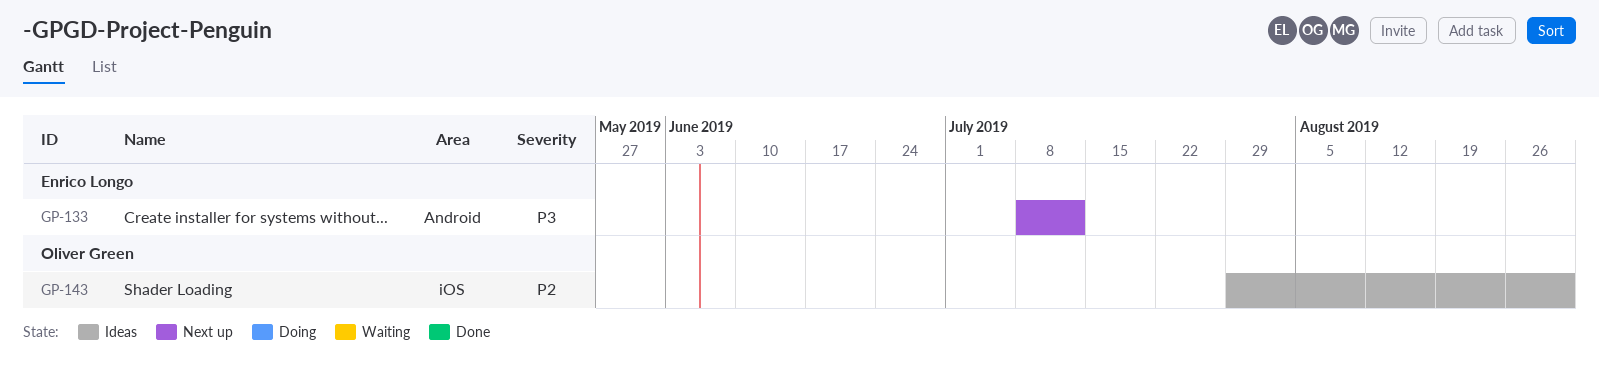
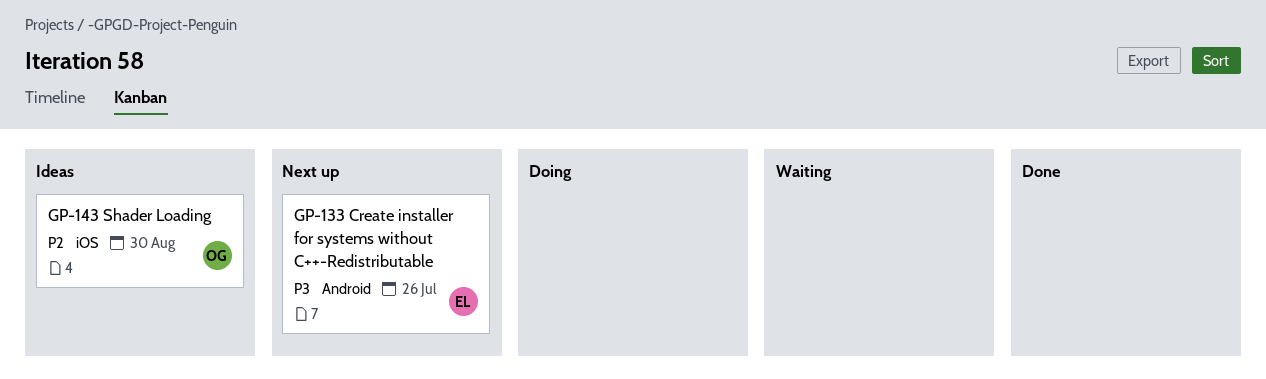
GP-133, due: Jul 12 -> Jul 26

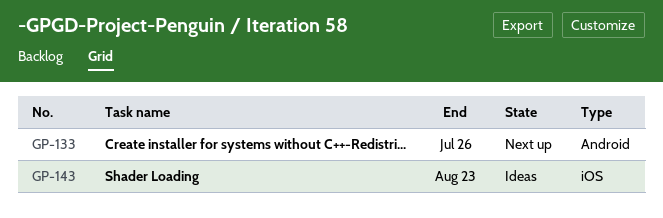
GP-143, due: Aug 30 -> Aug 23

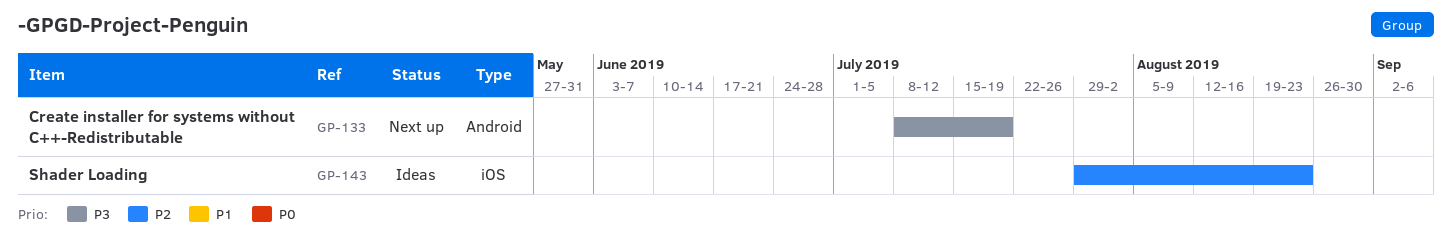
GP-133, due: Jul 26 -> Jul 19

